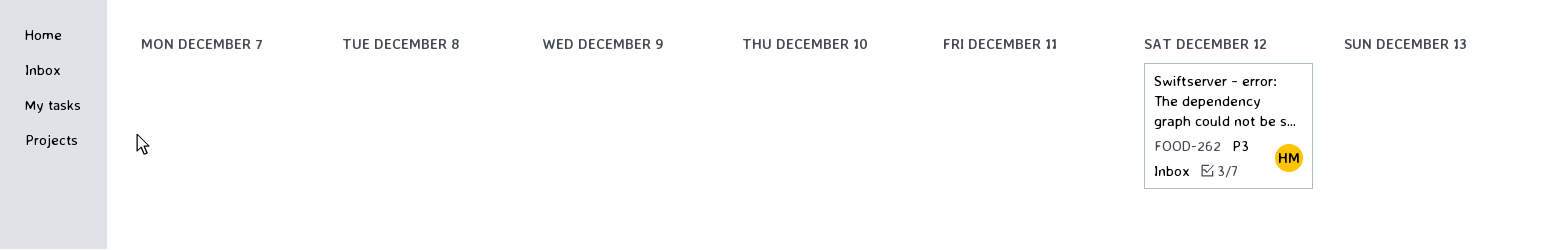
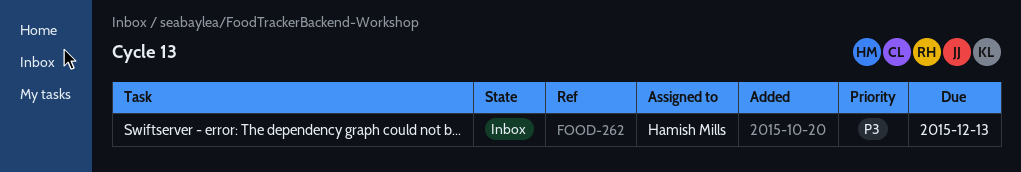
FOOD-262, due: Dec 12 -> Dec 13

